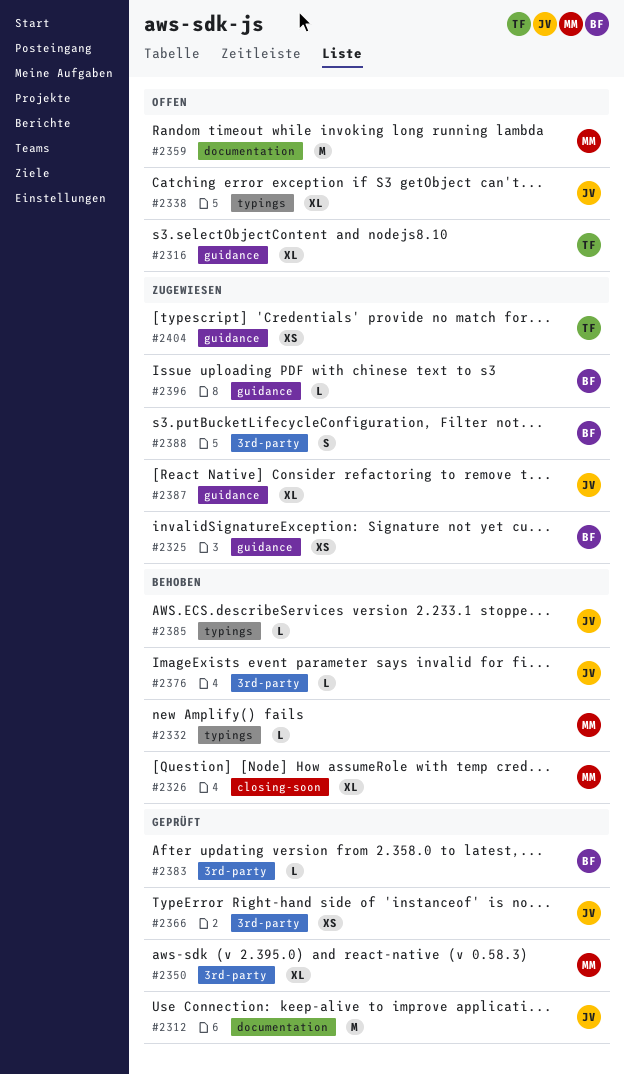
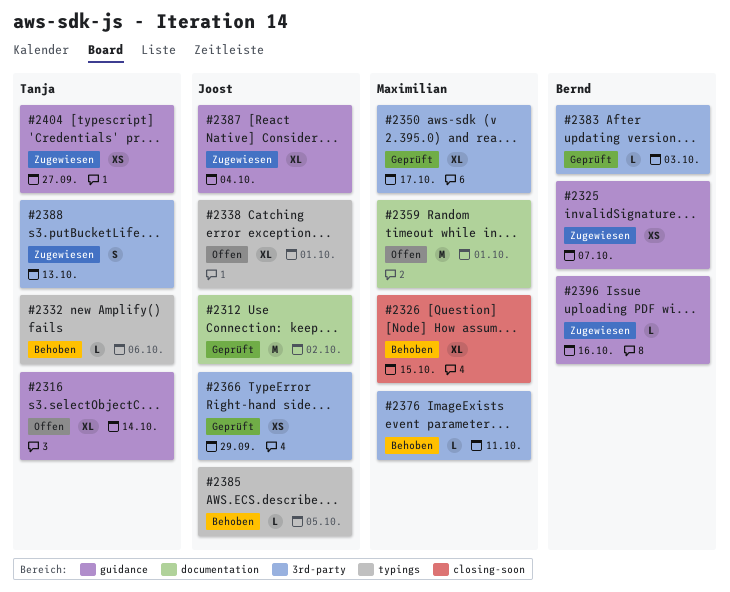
#2332, owner: Maximilian -> Tanja
#2376, owner: Joost -> Maximilian
#2388, owner: Bernd -> Tanja

